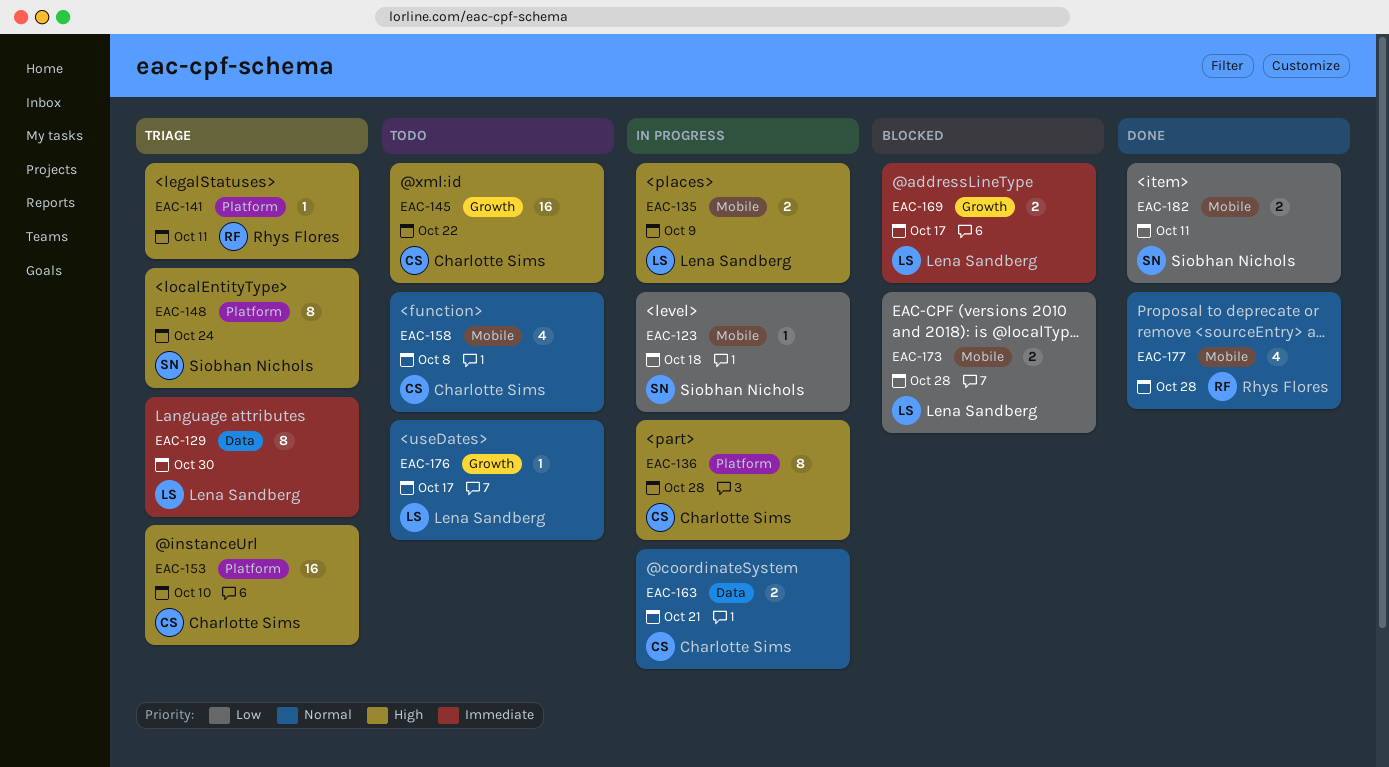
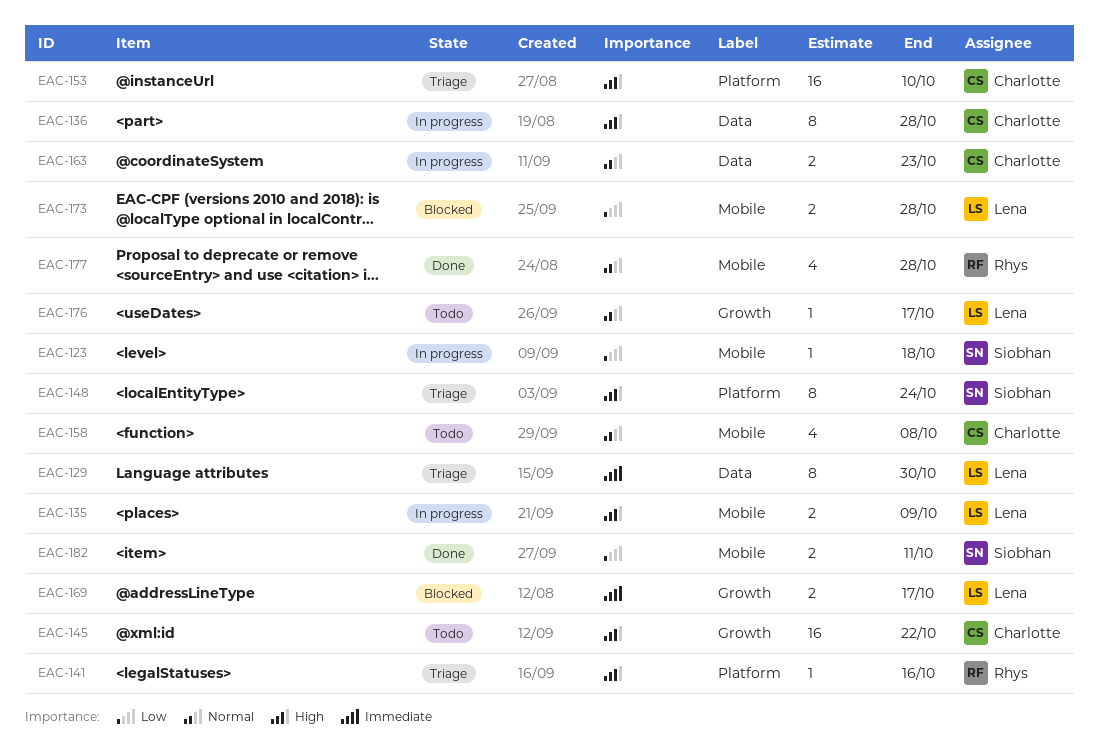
EAC-136, label: Platform -> Data
EAC-141, due: Oct 11 -> Oct 16
EAC-163, due: Oct 21 -> Oct 23

